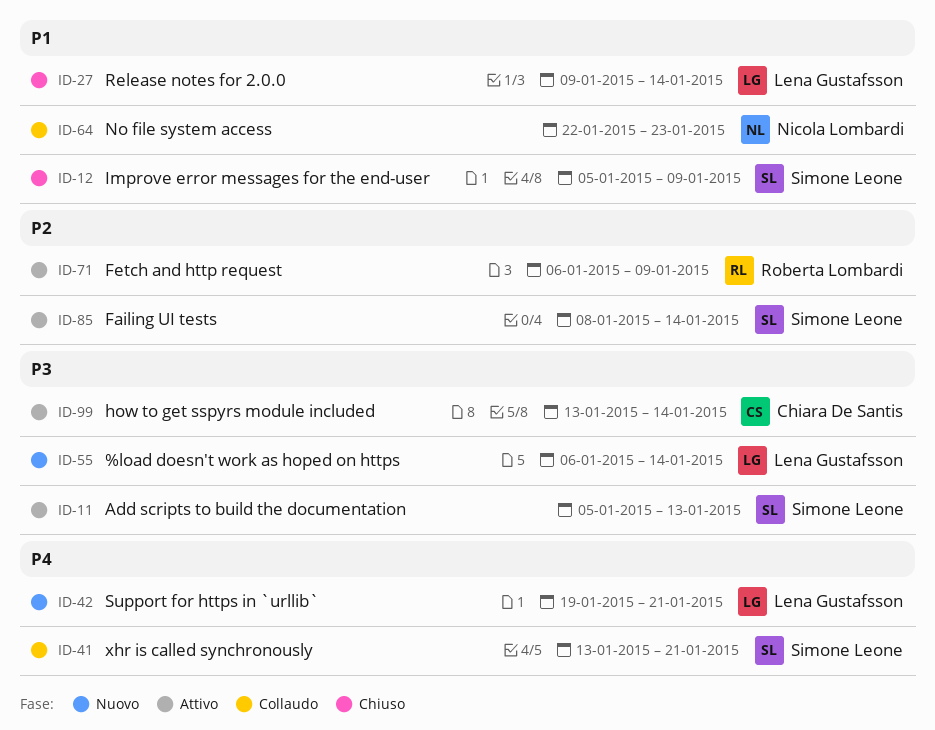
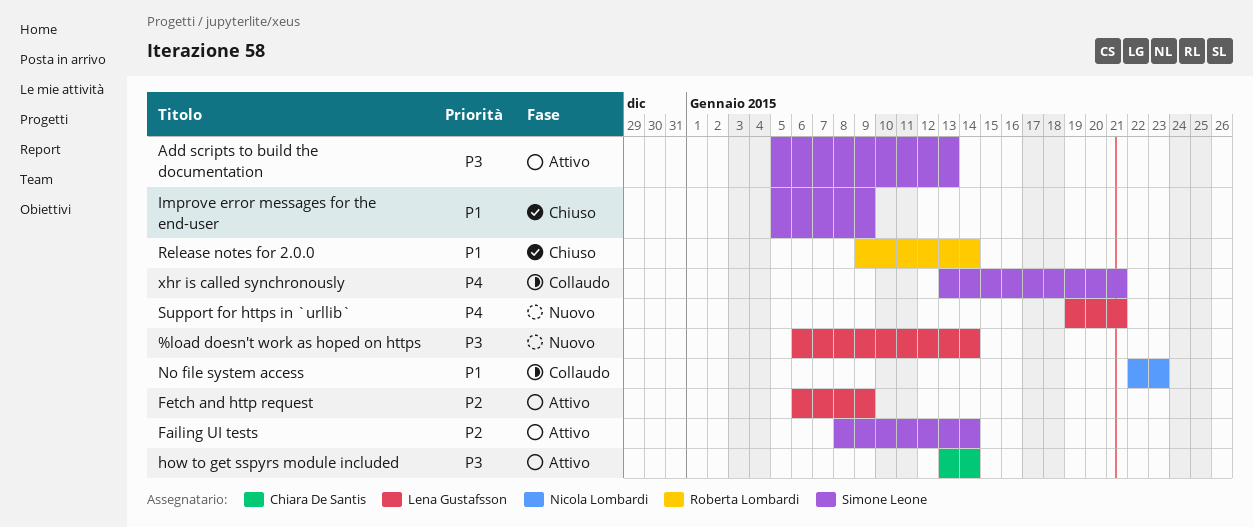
Fetch and http request, owner: Roberta Lombardi -> Lena Gustafsson
Release notes for 2.0.0, owner: Lena Gustafsson -> Roberta Lombardi

